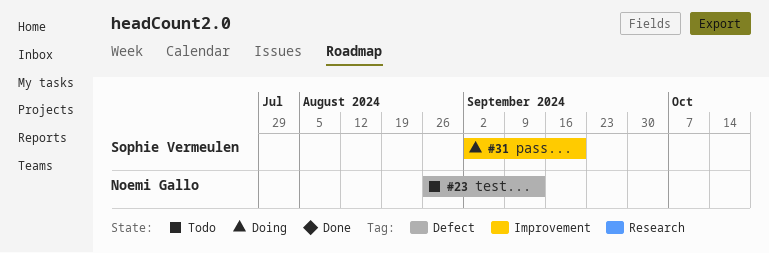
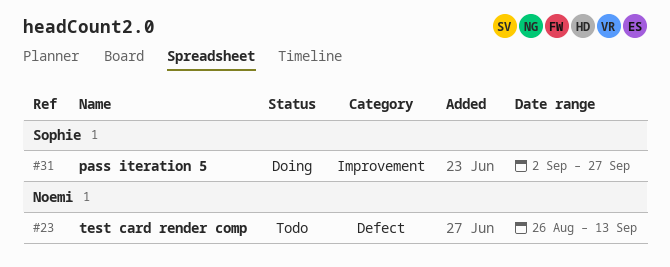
#31, due: Sep 20 -> Sep 27

